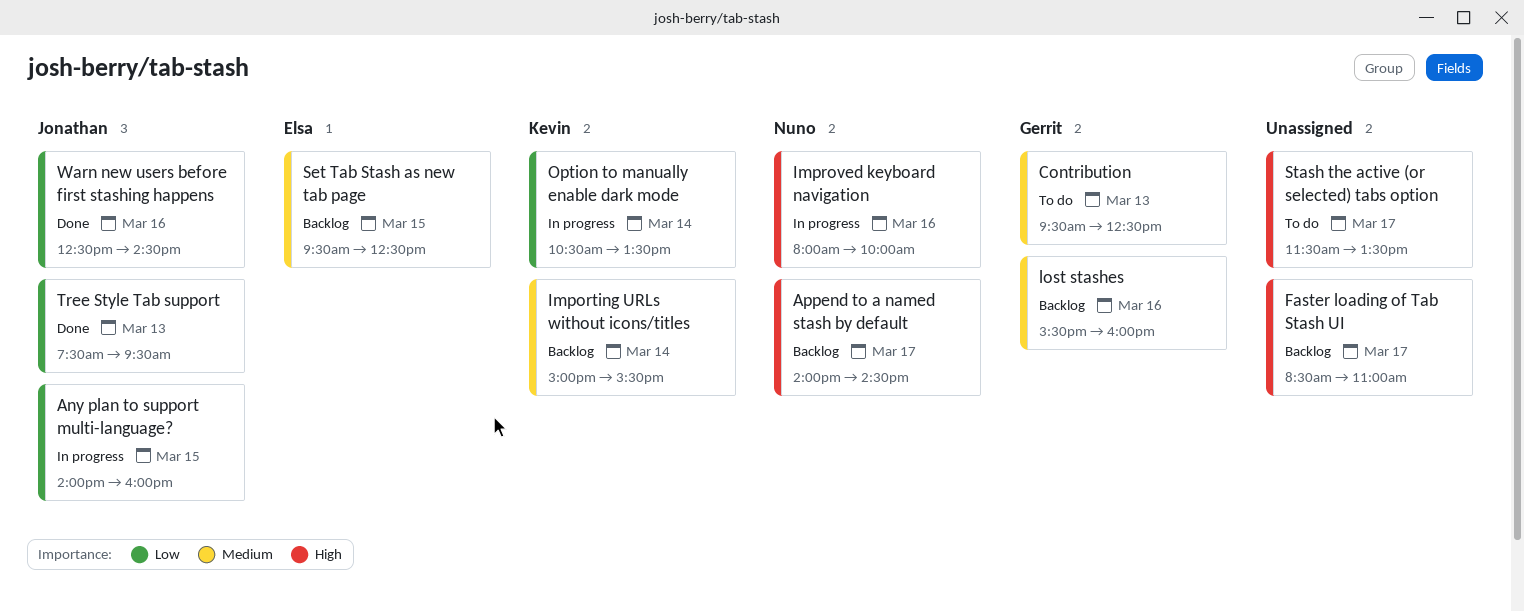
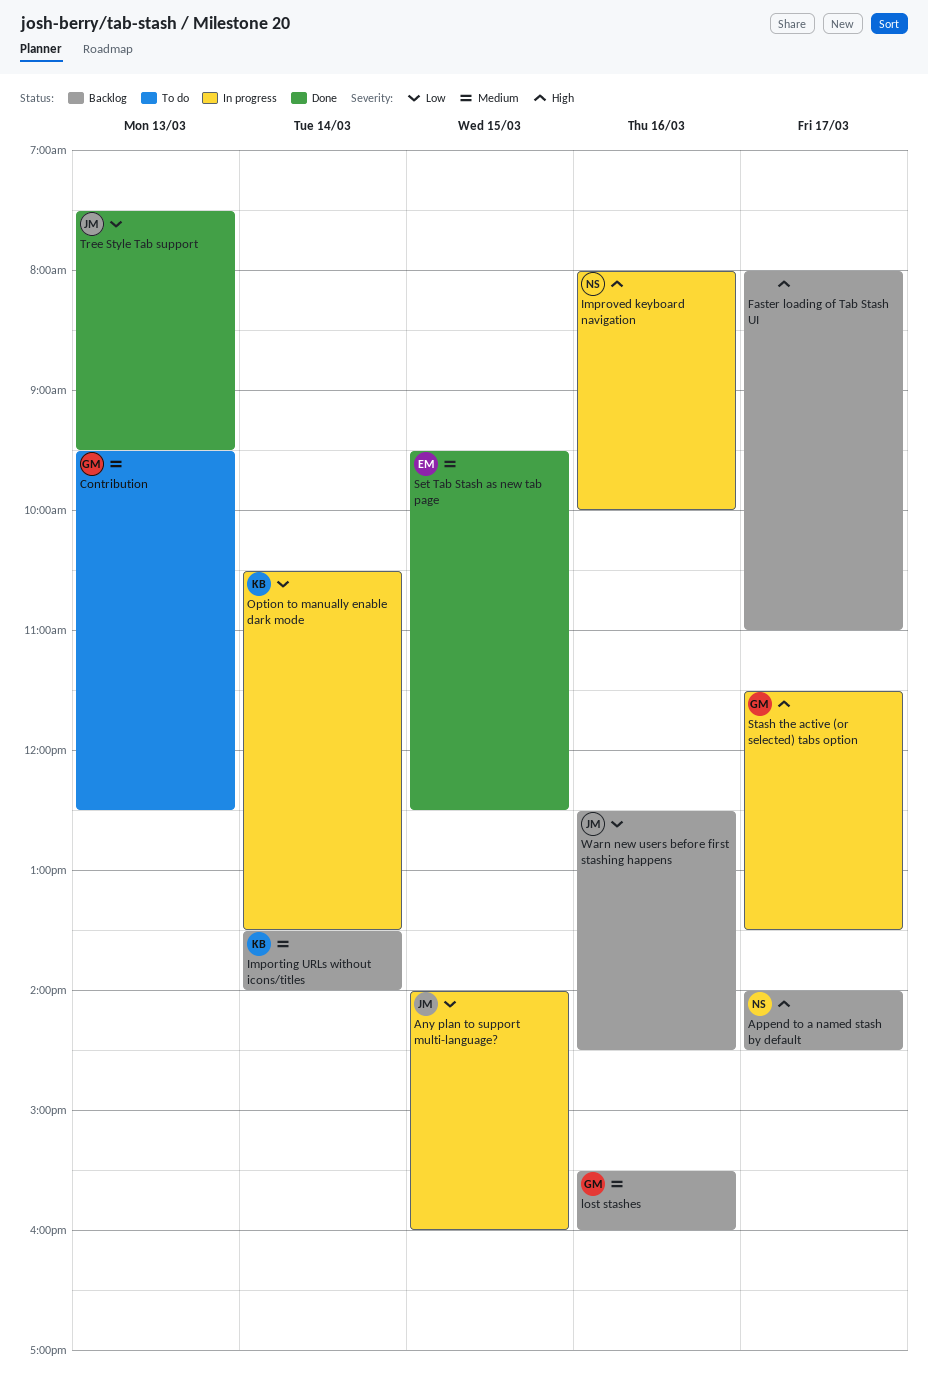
Faster loading of Tab Stash UI, begins: 08:30 -> 08:00
Importing URLs without icons/titles, begins: 15:00 -> 13:30
Importing URLs without icons/titles, ends: 15:30 -> 14:00
Set Tab Stash as new tab page, status: Backlog -> Done
Stash the active (or selected) tabs option, status: To do -> In progress
Stash the active (or selected) tabs option, owner: none -> Gerrit
Warn new users before first stashing happens, status: Done -> Backlog

